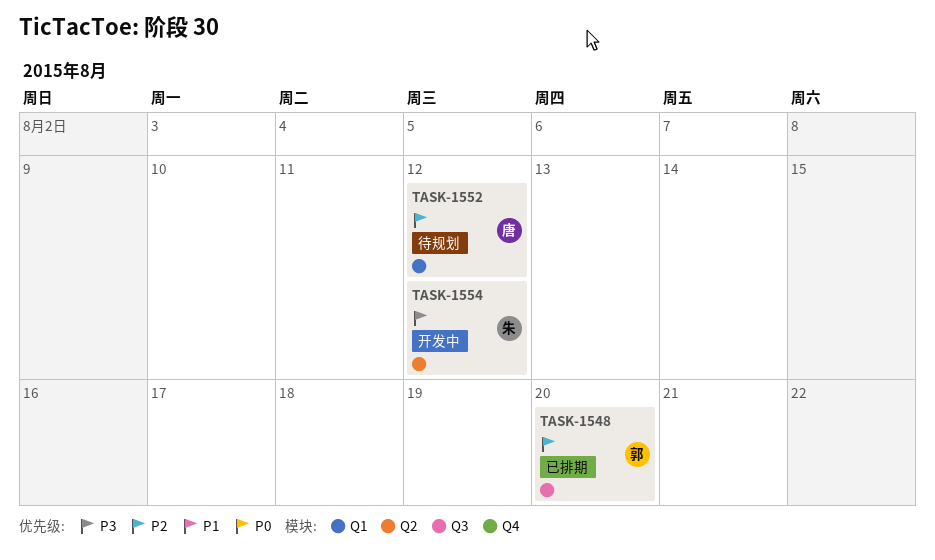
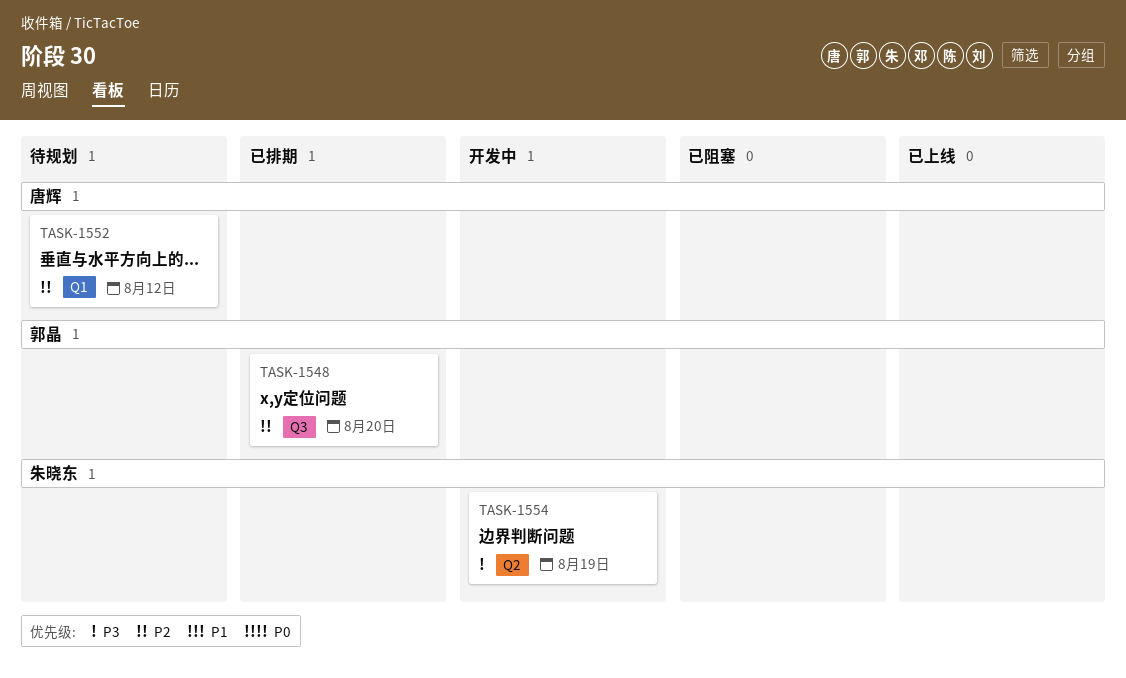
TASK-1554, due: Aug 12 -> Aug 19

